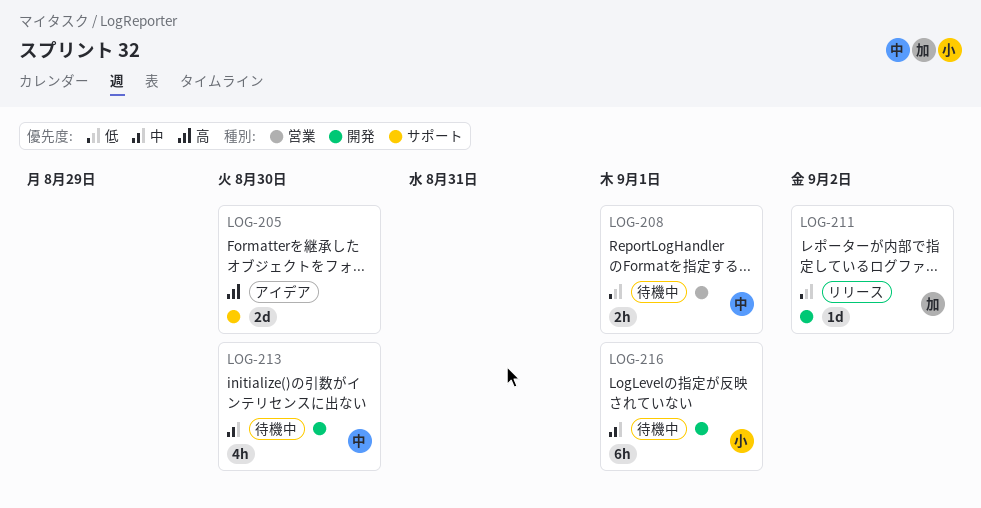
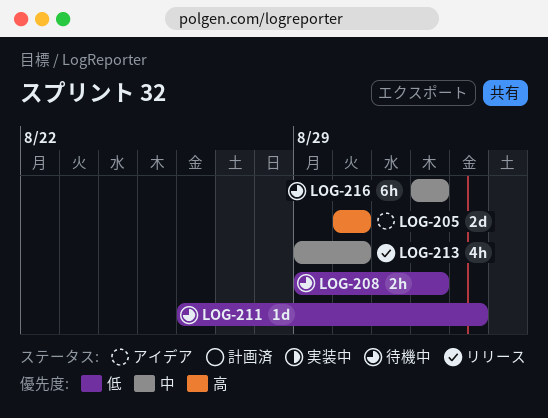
LOG-211, status: リリース -> 待機中
LOG-213, status: 待機中 -> リリース

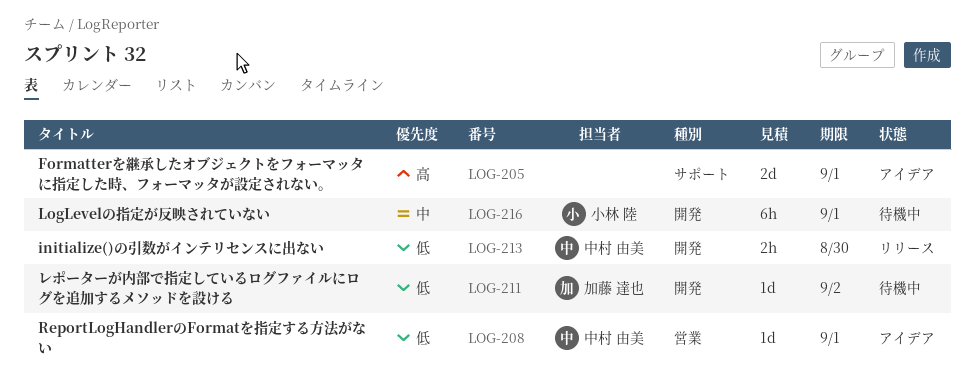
LOG-205, due: Aug 30 -> Sep 1
LOG-208, status: 待機中 -> アイデア
LOG-208, estimate: 2h -> 1d
LOG-213, priority: 中 -> 低
LOG-213, estimate: 4h -> 2h

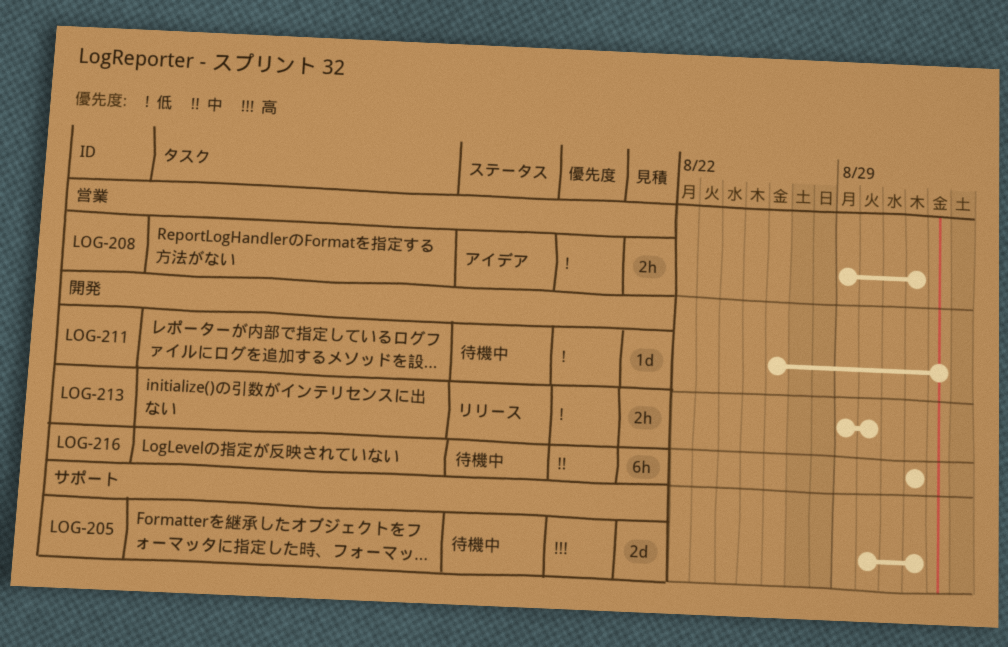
LOG-205, status: アイデア -> 待機中
LOG-208, estimate: 1d -> 2h

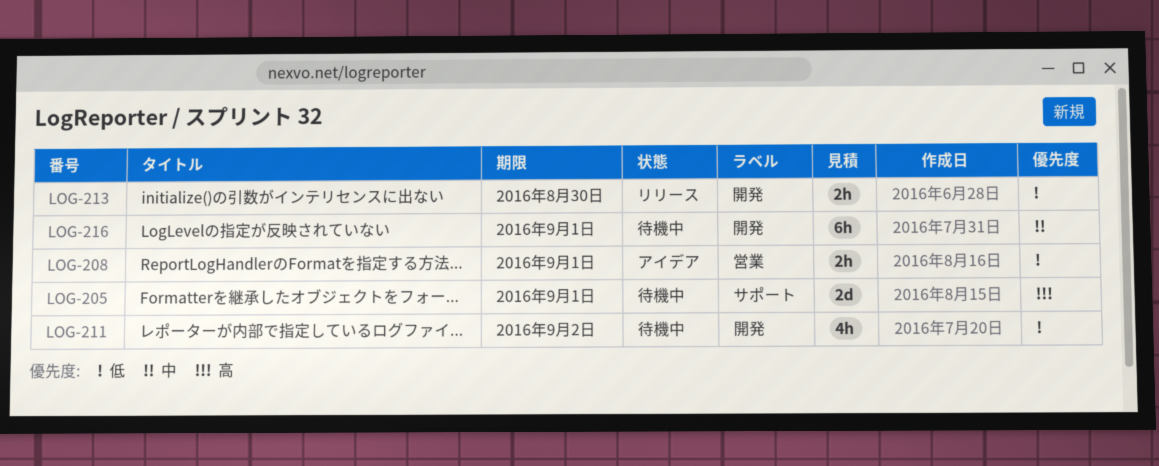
LOG-211, estimate: 1d -> 4h

